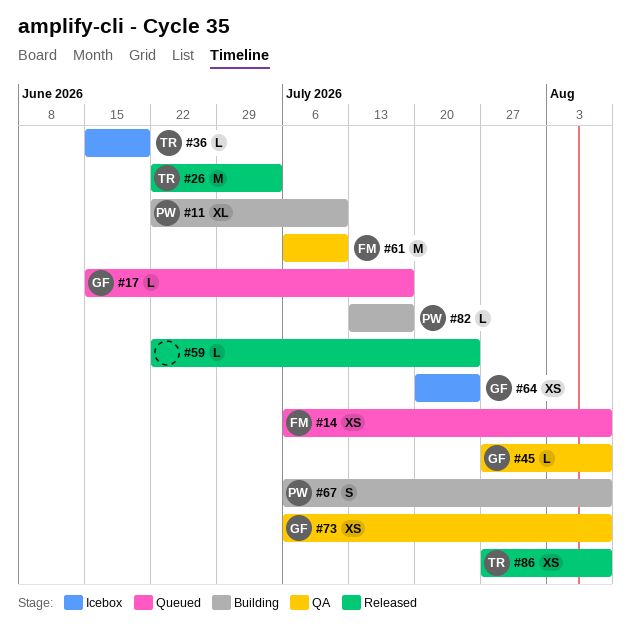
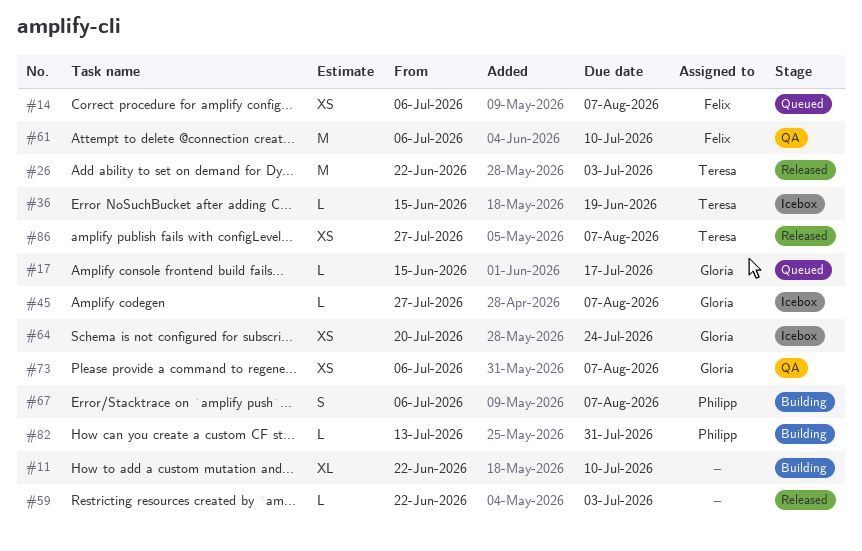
#11, owner: Philipp -> none
#45, status: QA -> Icebox
#59, due: Jul 24 -> Jul 3
#82, due: Jul 17 -> Jul 31

